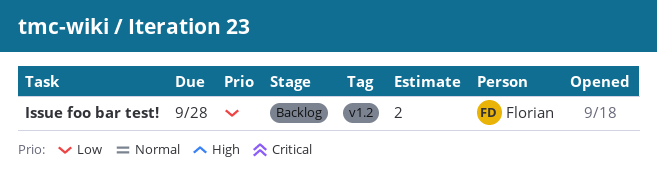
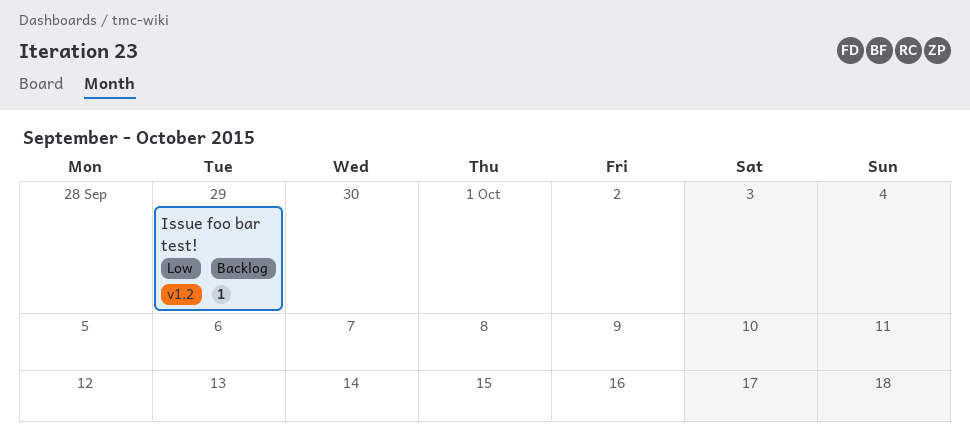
Issue foo bar test!, estimate: 2 -> 1
Issue foo bar test!, due: Sep 28 -> Sep 29

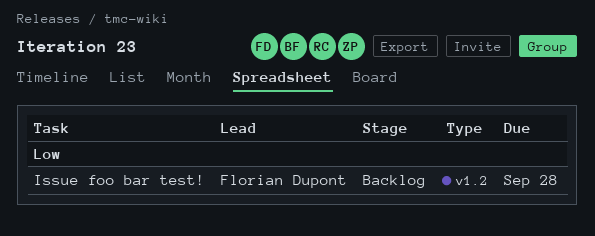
Issue foo bar test!, due: Sep 29 -> Sep 28

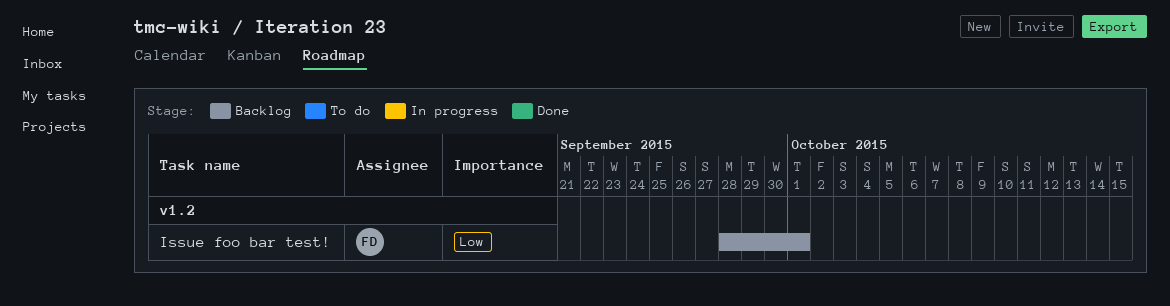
Issue foo bar test!, due: Sep 28 -> Oct 1

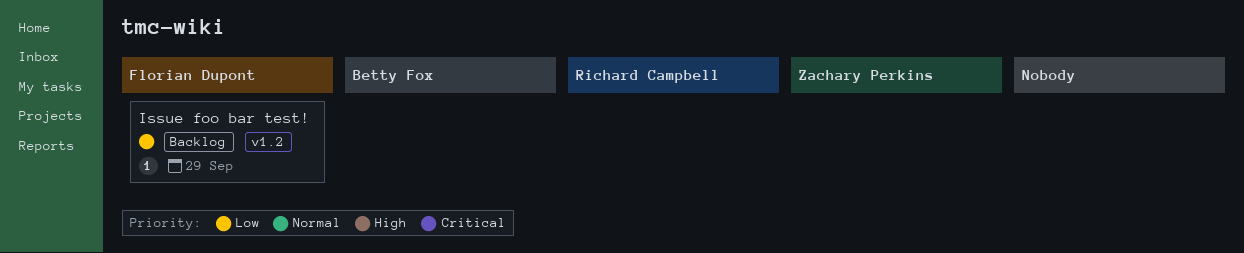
Issue foo bar test!, due: Oct 1 -> Sep 29

